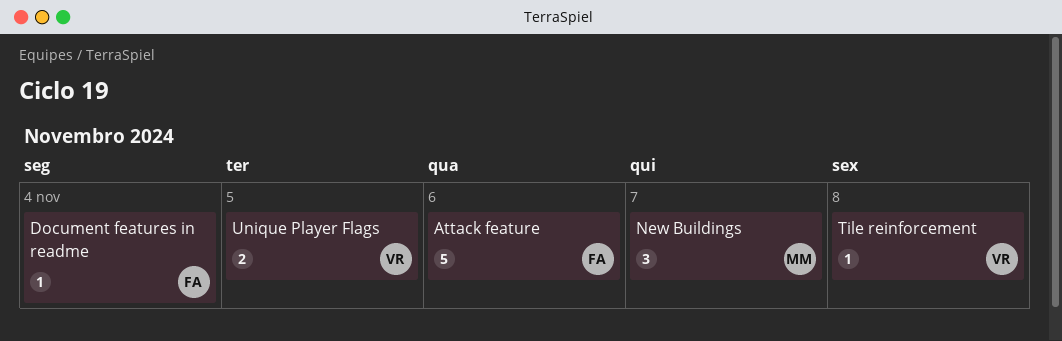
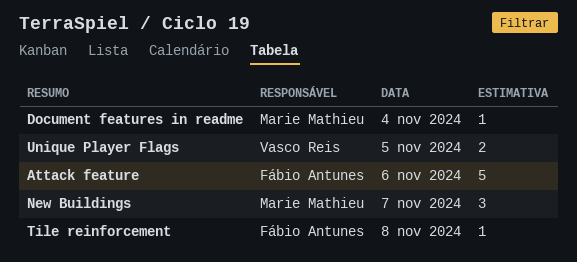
Document features in readme, owner: Fábio Antunes -> Marie Mathieu
Tile reinforcement, owner: Vasco Reis -> Fábio Antunes

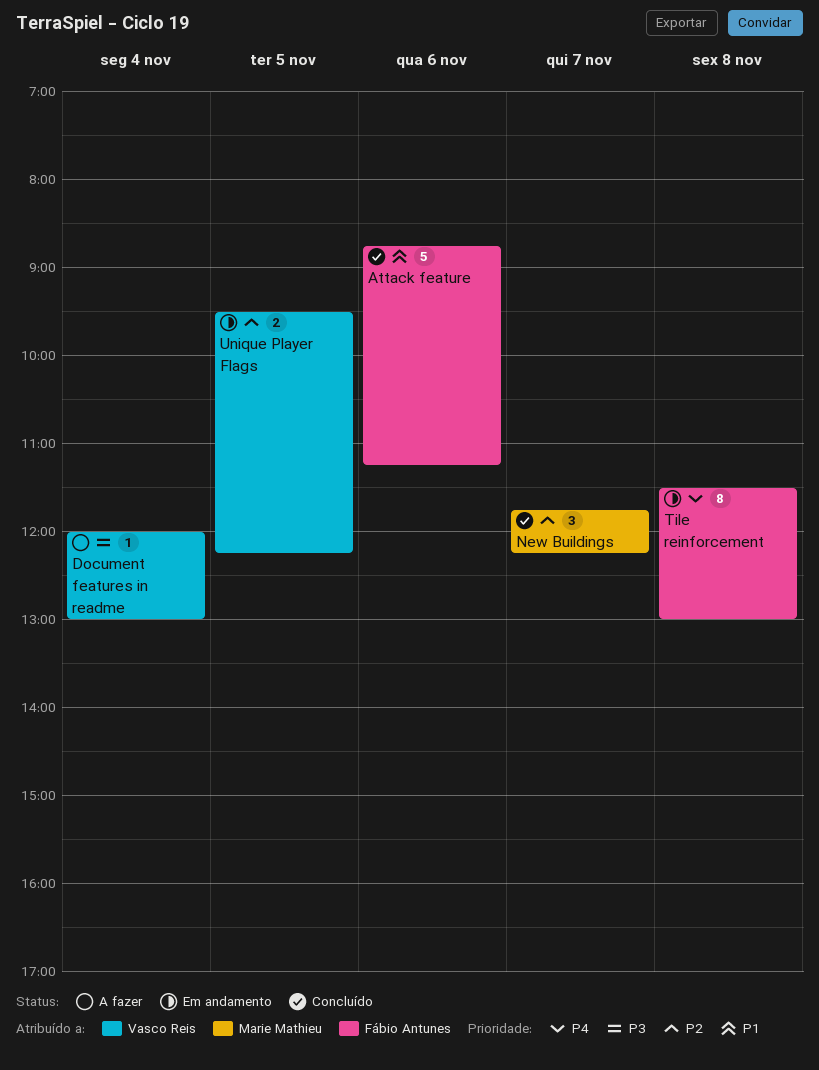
Document features in readme, owner: Marie Mathieu -> Vasco Reis
Tile reinforcement, estimate: 1 -> 8

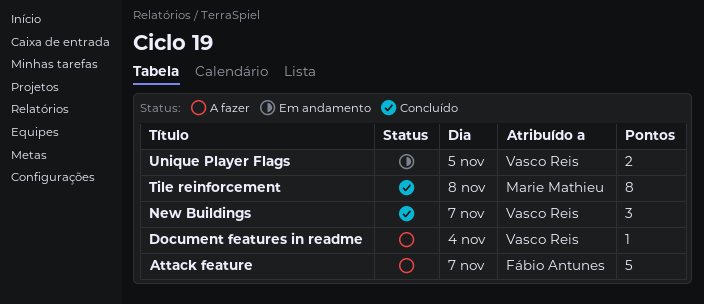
Attack feature, status: Concluído -> A fazer
Attack feature, day: Nov 6 -> Nov 7
New Buildings, owner: Marie Mathieu -> Vasco Reis
Tile reinforcement, status: Em andamento -> Concluído
Tile reinforcement, owner: Fábio Antunes -> Marie Mathieu

